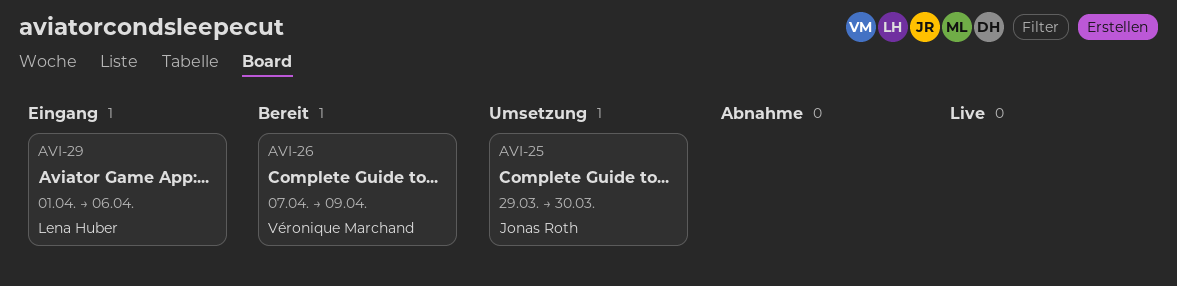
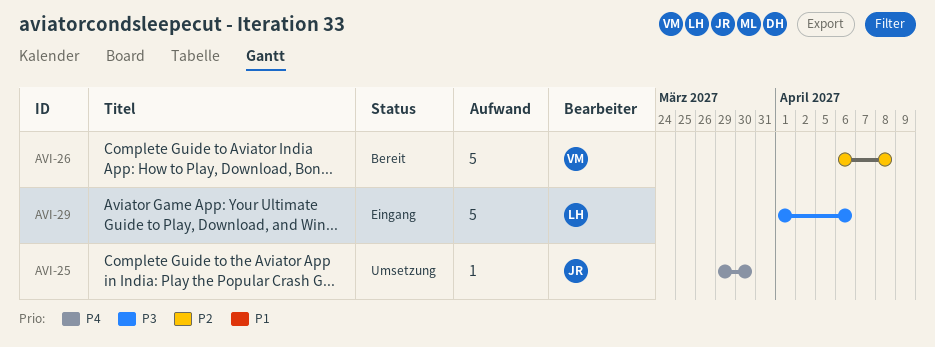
AVI-26, start: Apr 7 -> Apr 6
AVI-26, due: Apr 9 -> Apr 8

